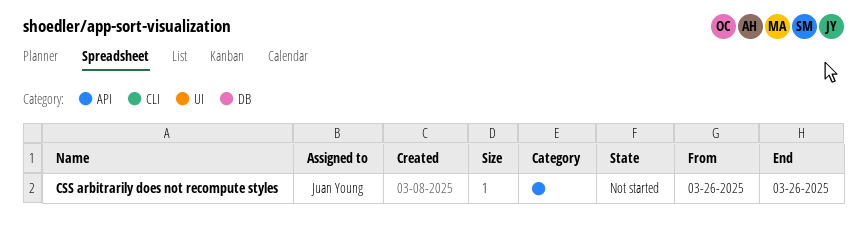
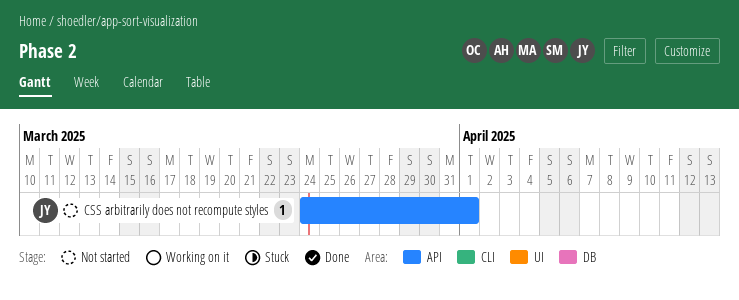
CSS arbitrarily does not recompute styles, start: Mar 26 -> Mar 24
CSS arbitrarily does not recompute styles, due: Mar 26 -> Apr 1

